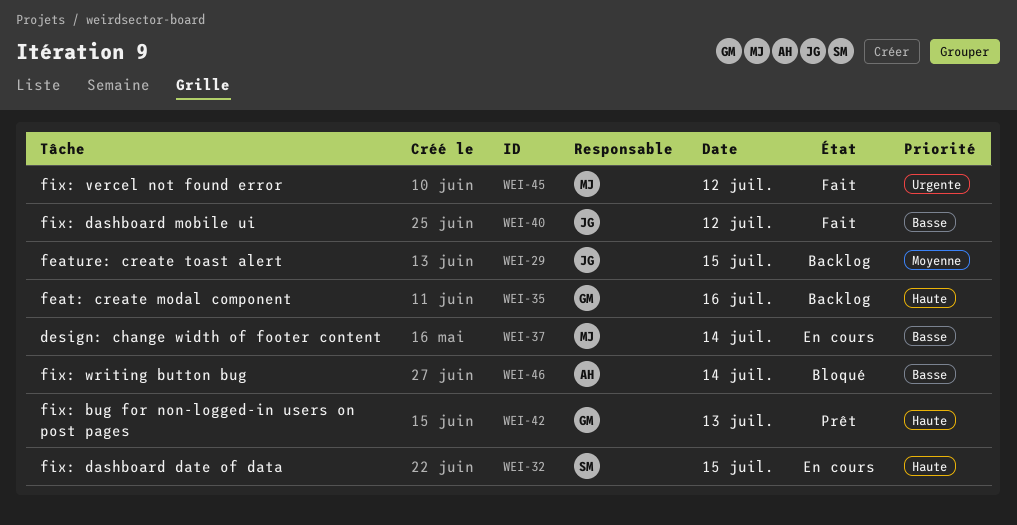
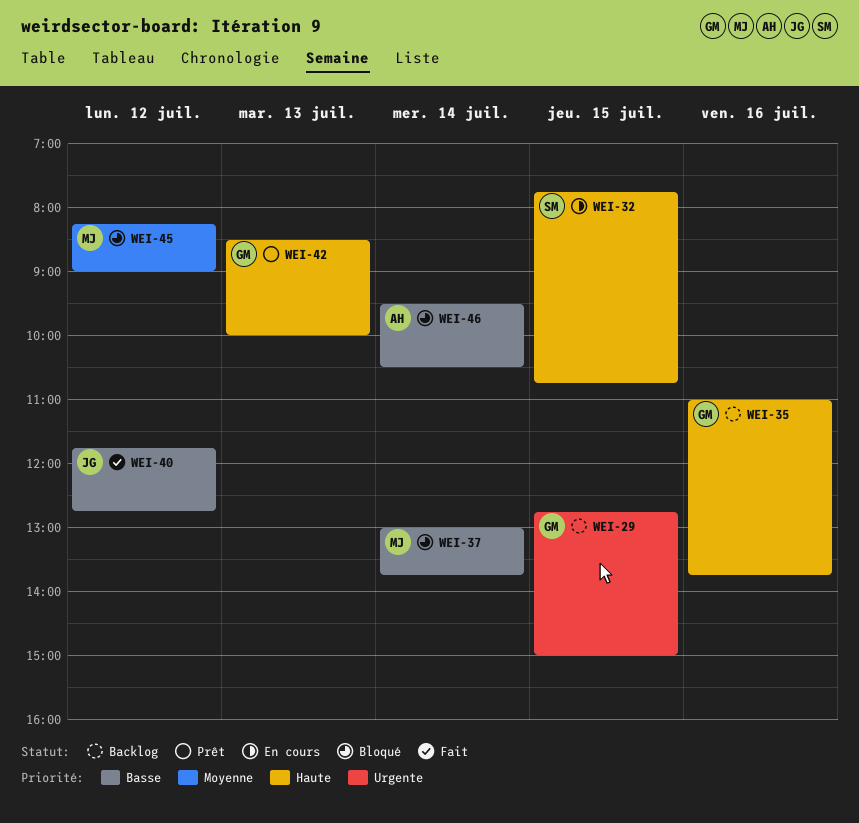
WEI-29, owner: JG -> GM
WEI-29, priority: Moyenne -> Urgente
WEI-37, status: En cours -> Bloqué
WEI-45, status: Fait -> Bloqué
WEI-45, priority: Urgente -> Moyenne

